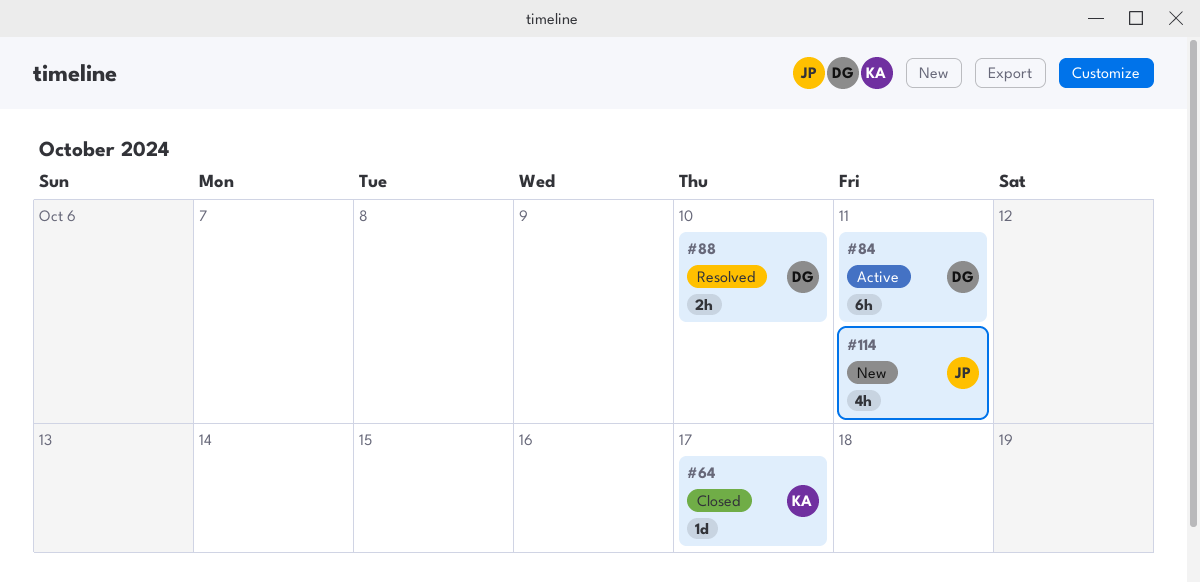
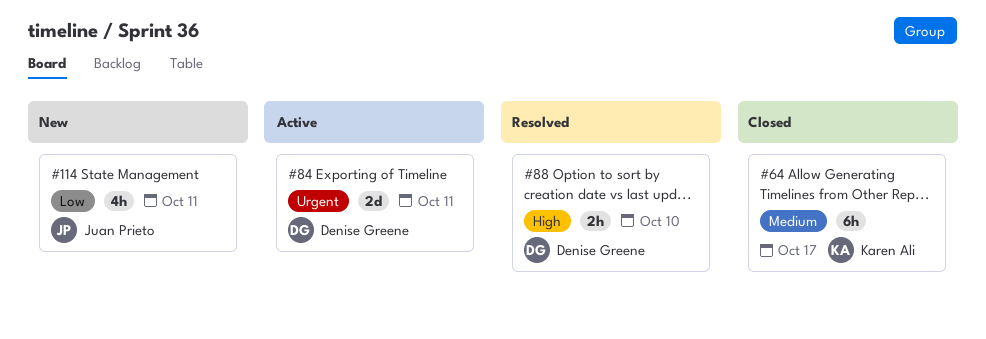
#64, estimate: 1d -> 6h
#84, estimate: 6h -> 2d

